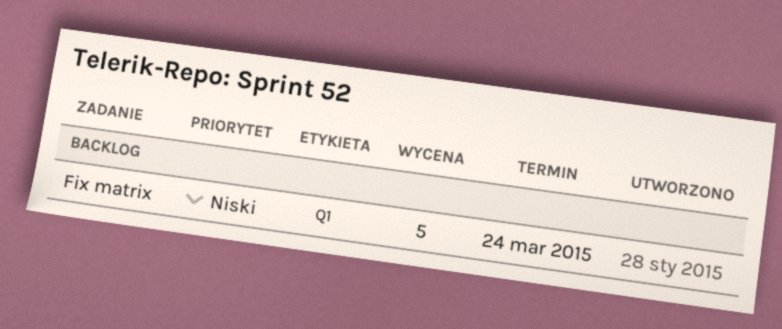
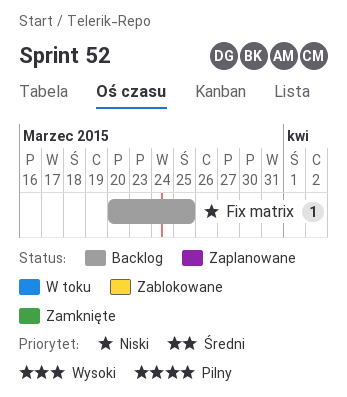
Fix matrix, estimate: 5 -> 1
Fix matrix, due: Mar 24 -> Mar 25

